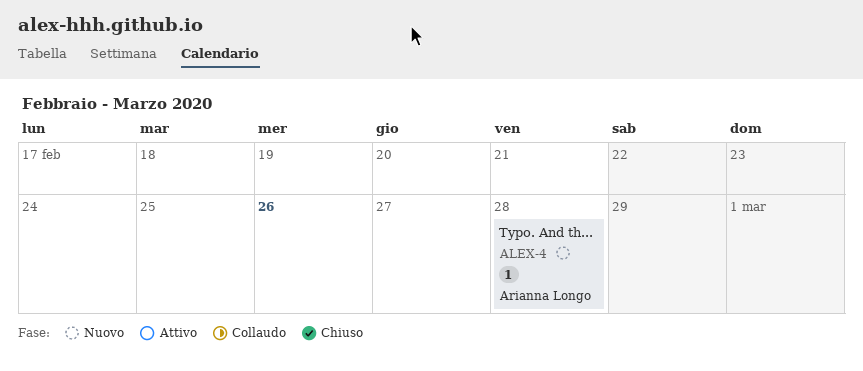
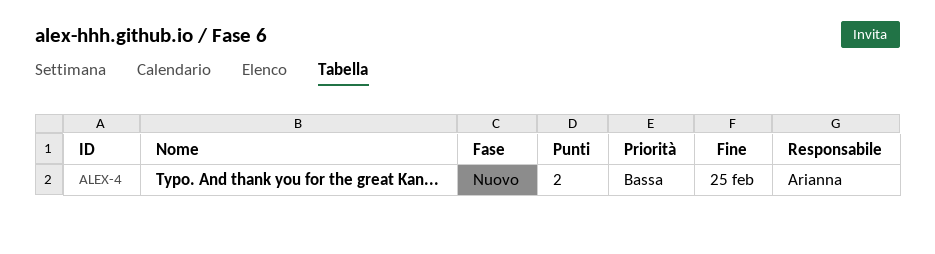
ALEX-4, estimate: 1 -> 2
ALEX-4, due: Feb 28 -> Feb 25

